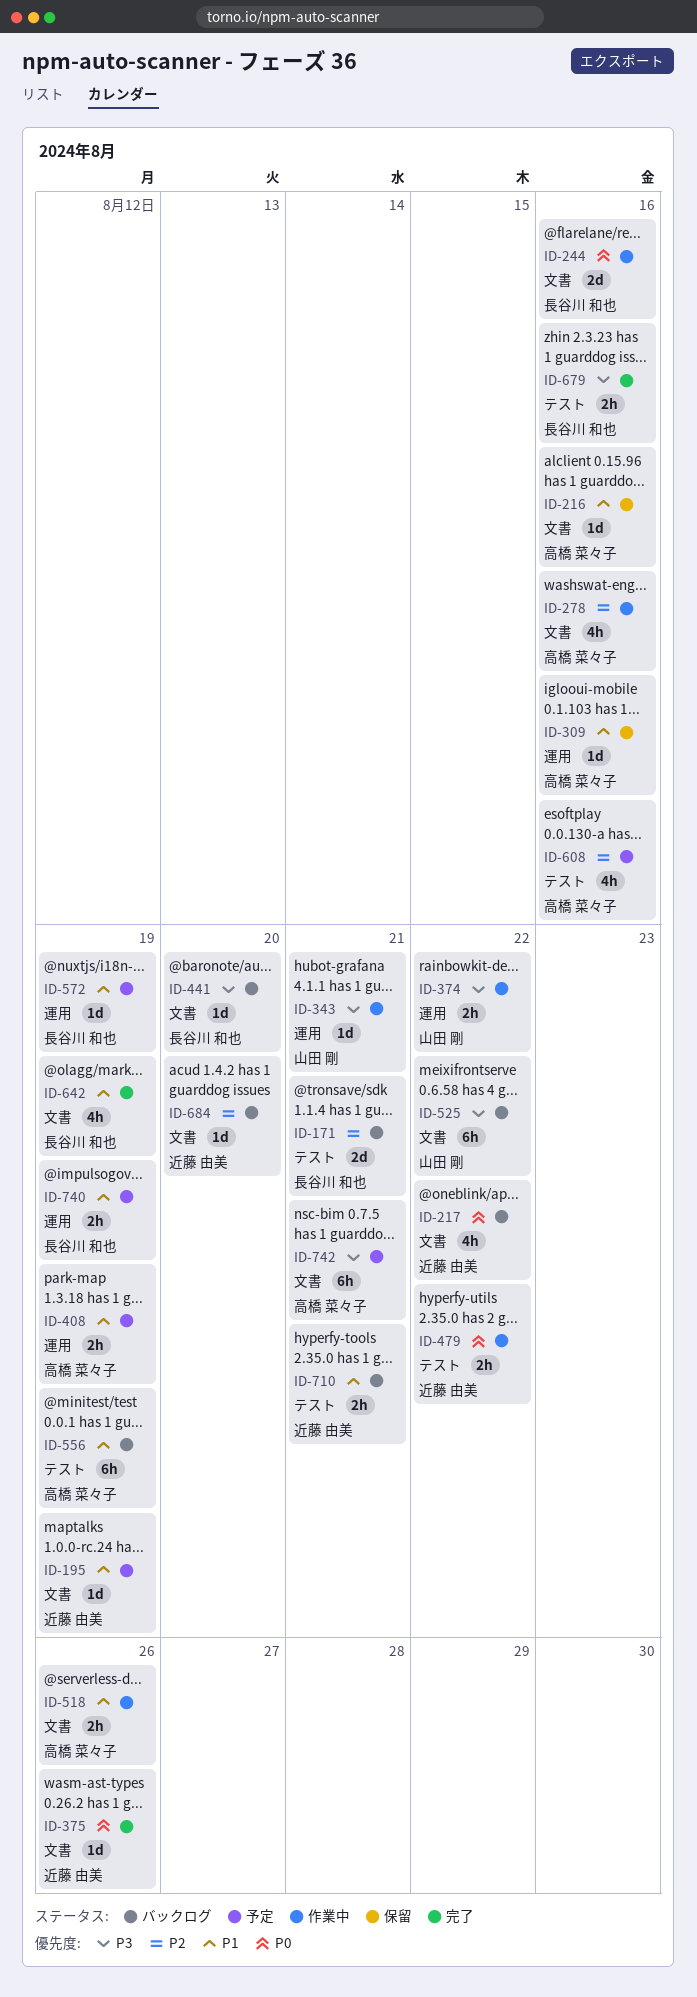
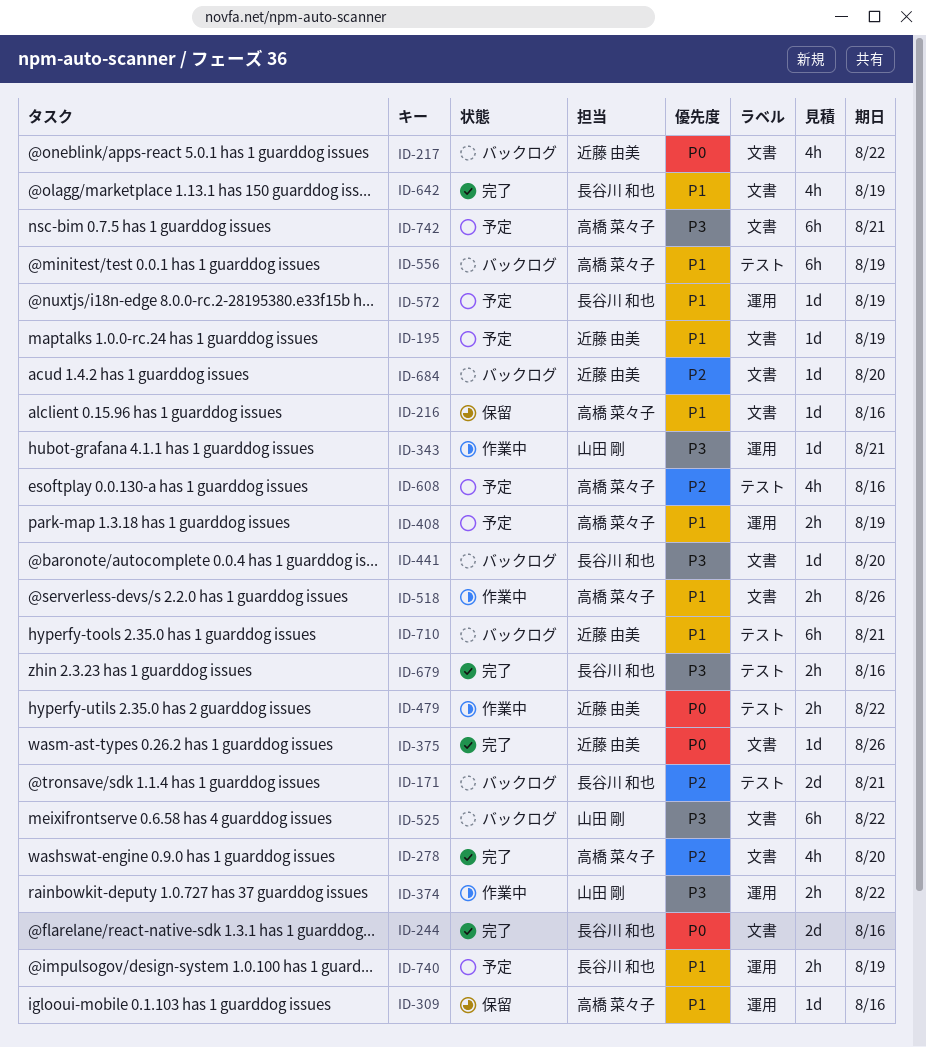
ID-244, status: 作業中 -> 完了
ID-278, status: 作業中 -> 完了
ID-278, due: Aug 16 -> Aug 20
ID-710, estimate: 2h -> 6h

